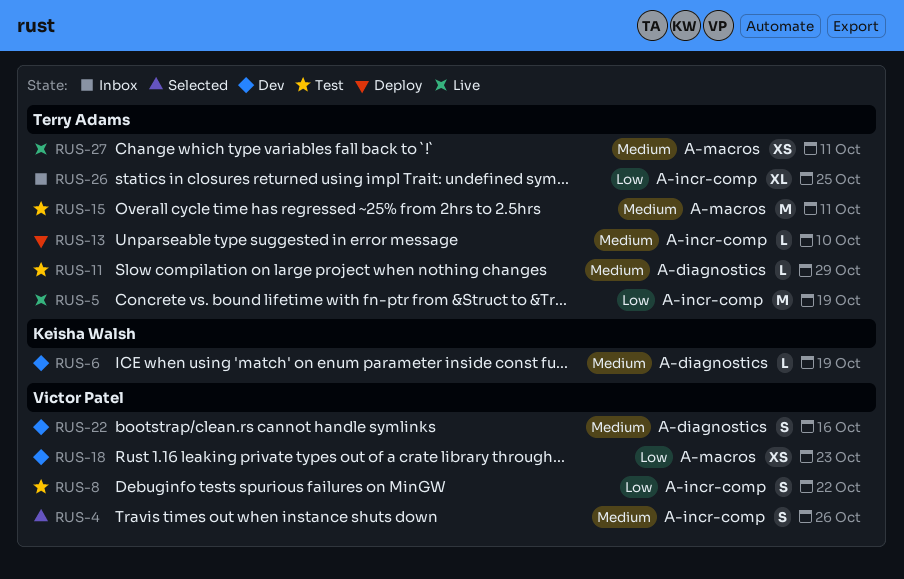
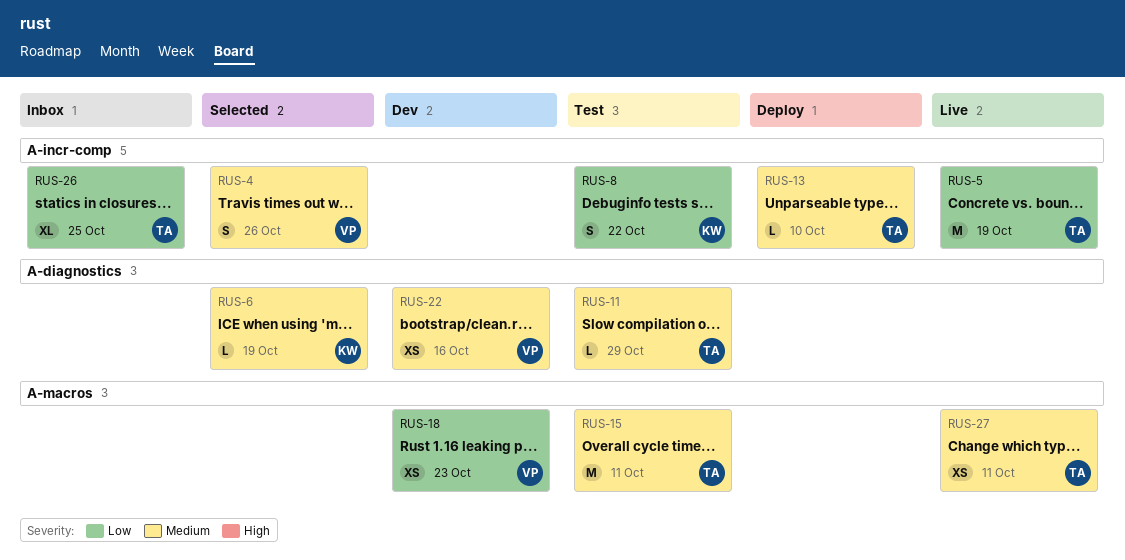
RUS-6, status: Dev -> Selected
RUS-8, owner: Victor Patel -> Keisha Walsh
RUS-22, estimate: S -> XS

